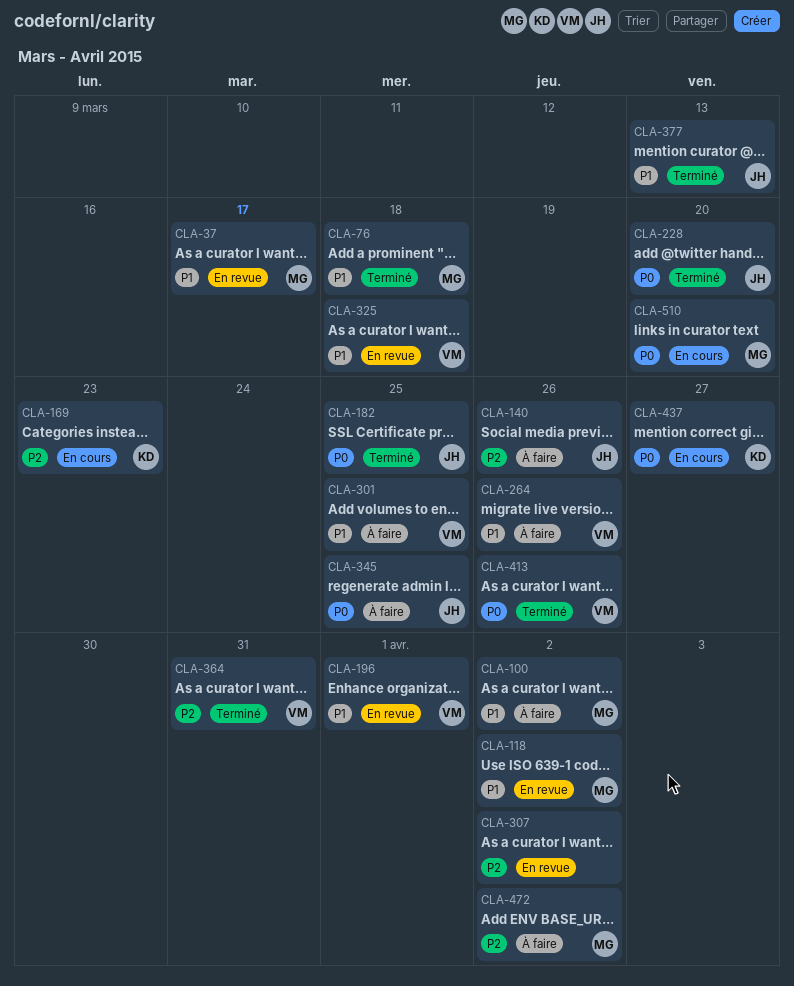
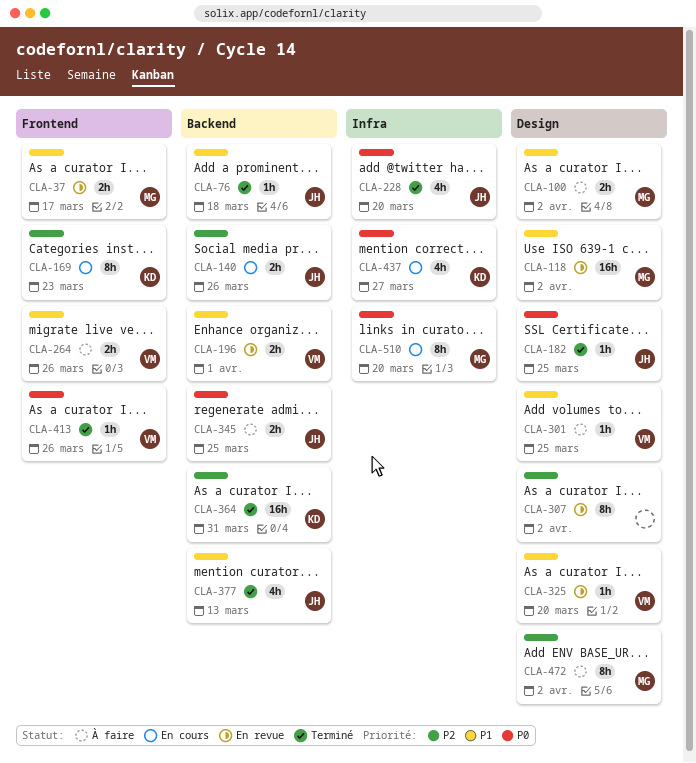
CLA-76, owner: MG -> JH
CLA-140, status: À faire -> En cours
CLA-325, due: Mar 18 -> Mar 20
CLA-364, owner: VM -> KD

